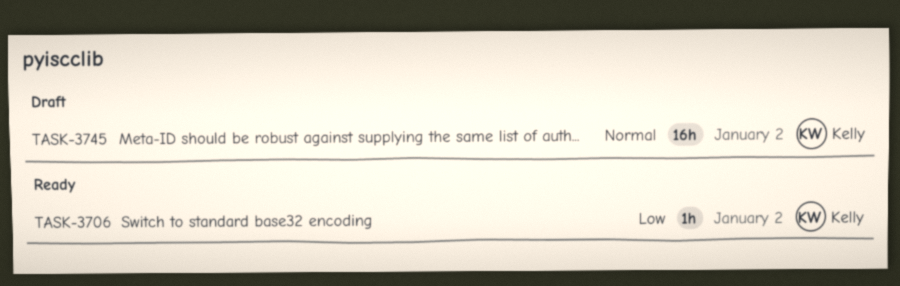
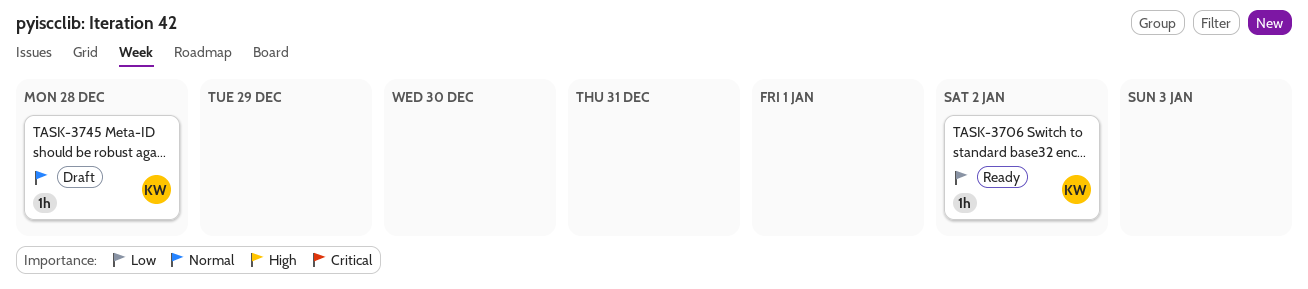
TASK-3745, estimate: 16h -> 1h
TASK-3745, due: Jan 2 -> Dec 28

